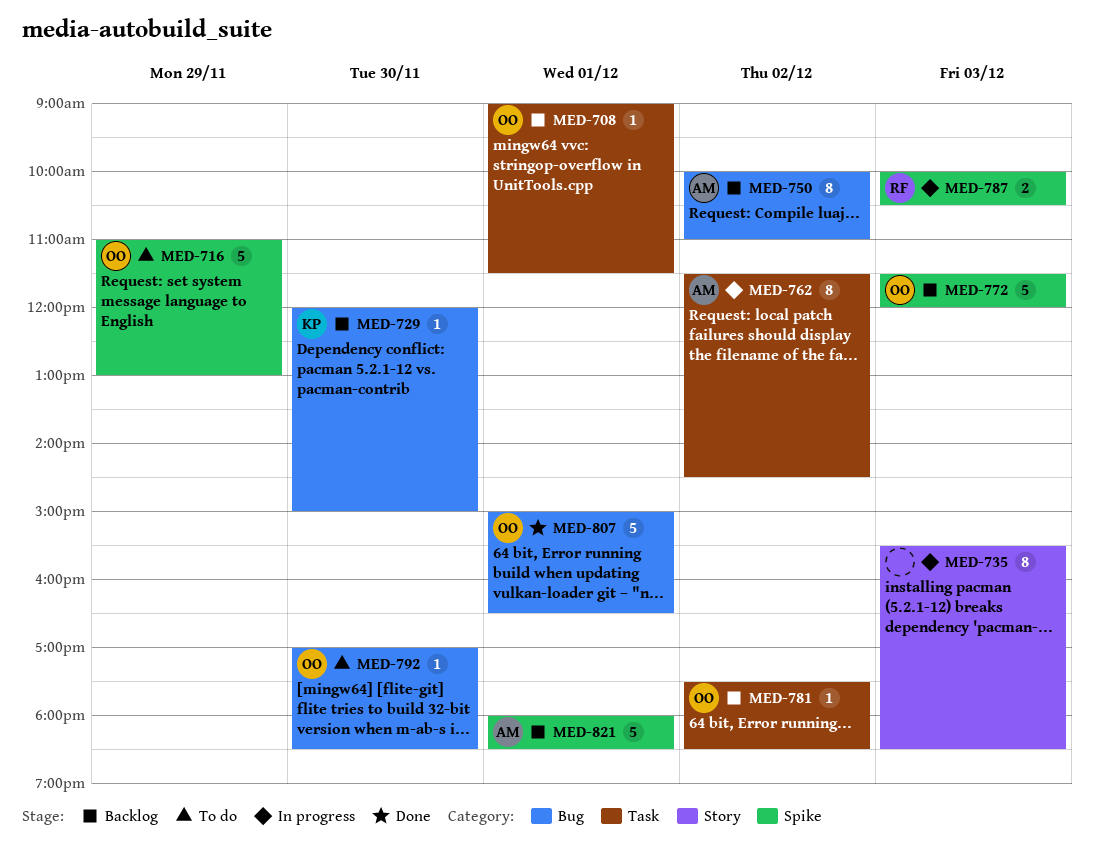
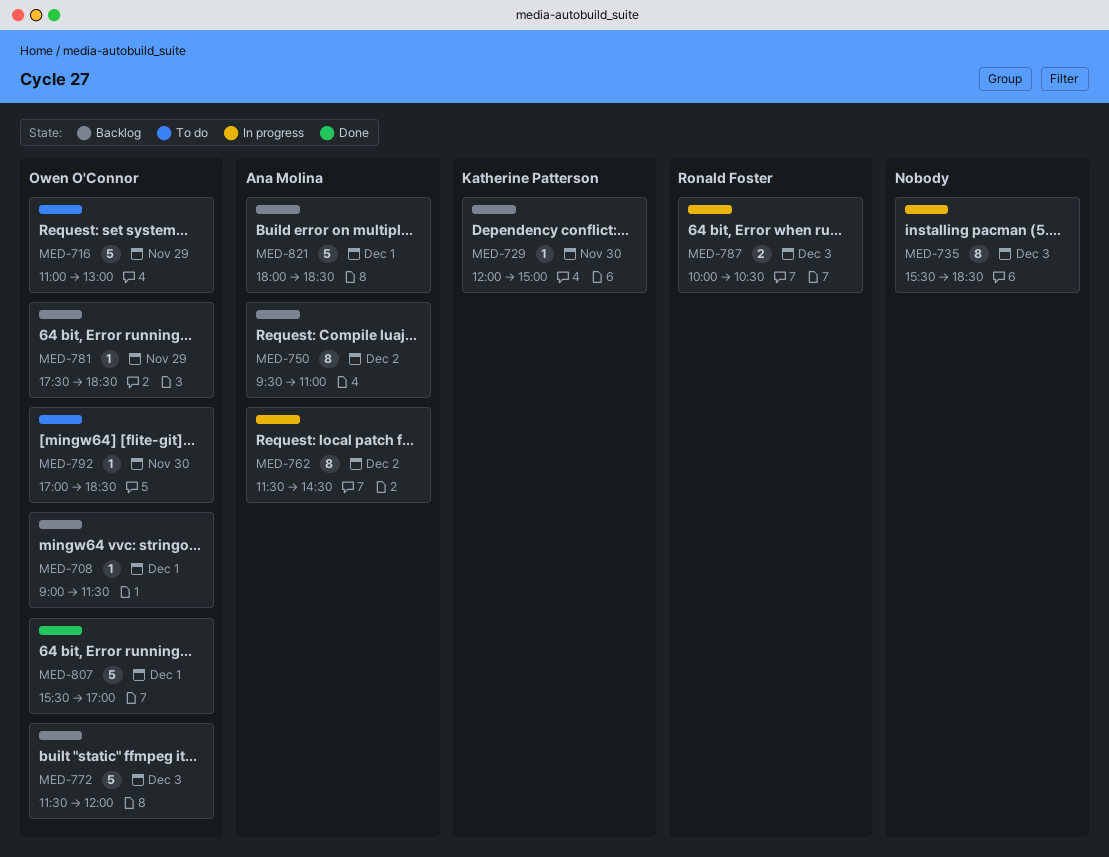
MED-750, begins: 10:00 -> 09:30
MED-781, day: Dec 2 -> Nov 29
MED-807, begins: 15:00 -> 15:30
MED-807, ends: 16:30 -> 17:00

